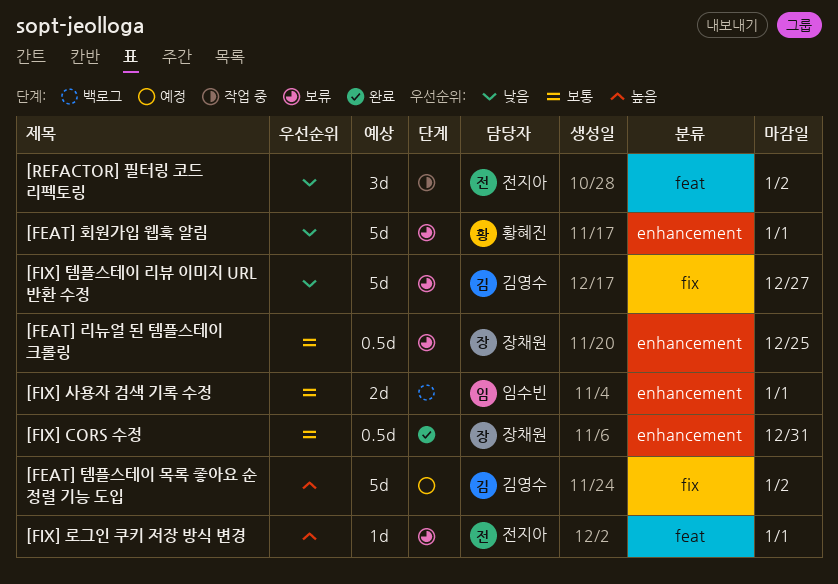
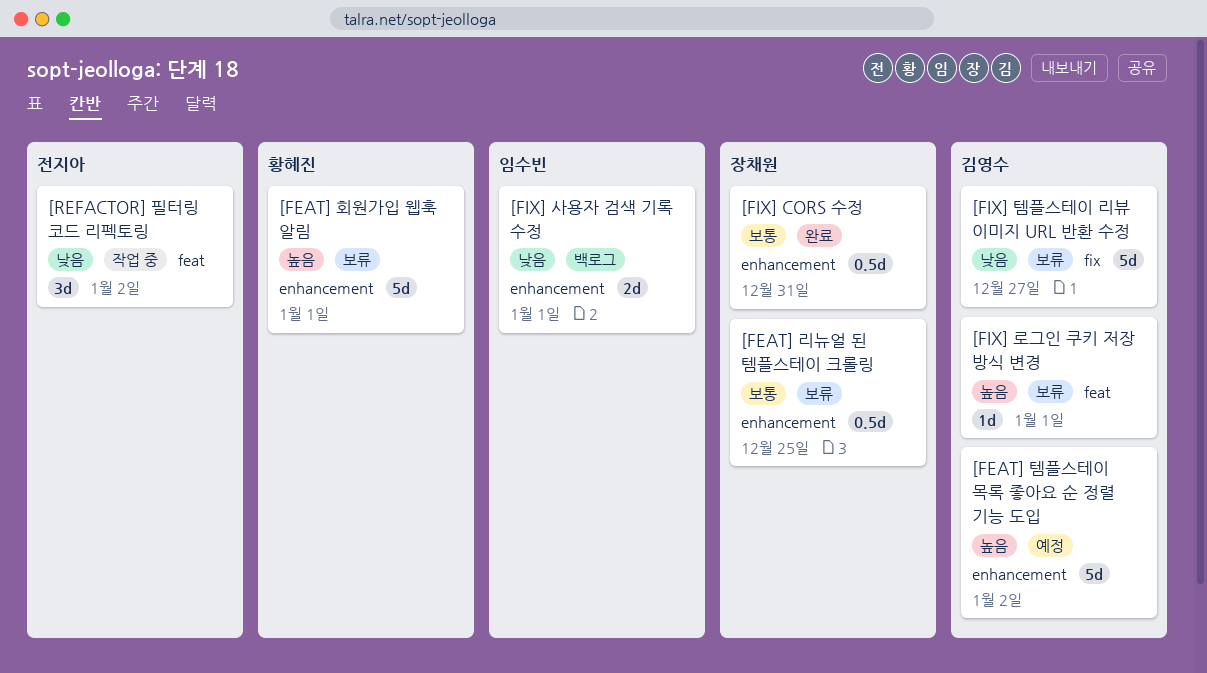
[FEAT] 템플스테이 목록 좋아요 순 정렬 기능 도입, label: fix -> enhancement
[FEAT] 회원가입 웹훅 알림, priority: 낮음 -> 높음
[FIX] 로그인 쿠키 저장 방식 변경, owner: 전지아 -> 김영수
[FIX] 사용자 검색 기록 수정, priority: 보통 -> 낮음

